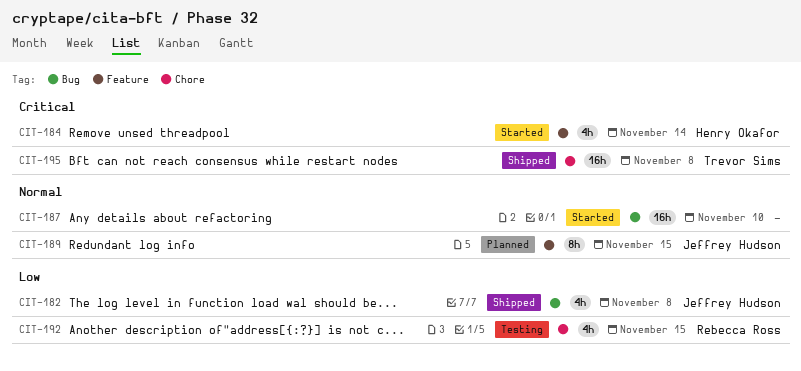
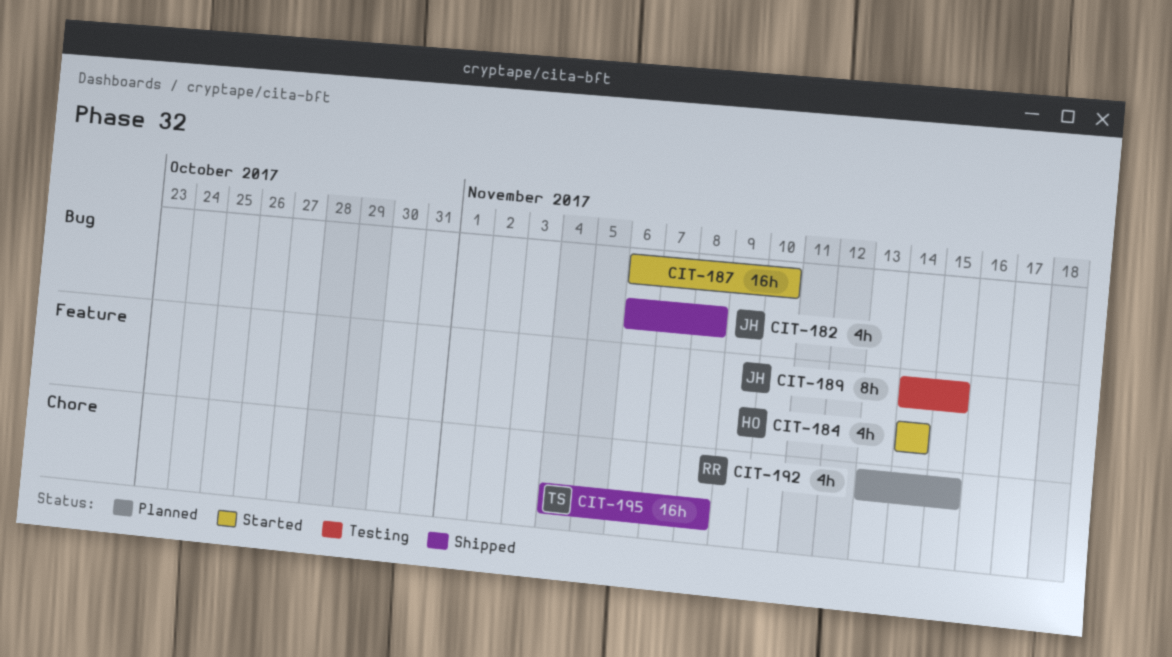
CIT-189, status: Planned -> Testing
CIT-192, status: Testing -> Planned

